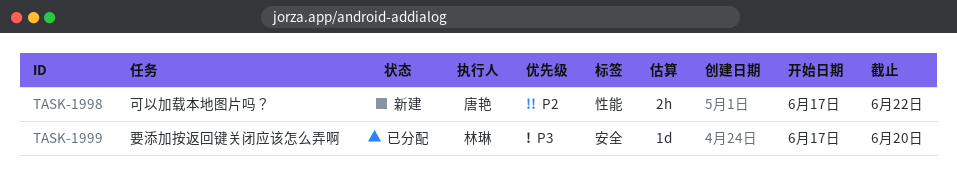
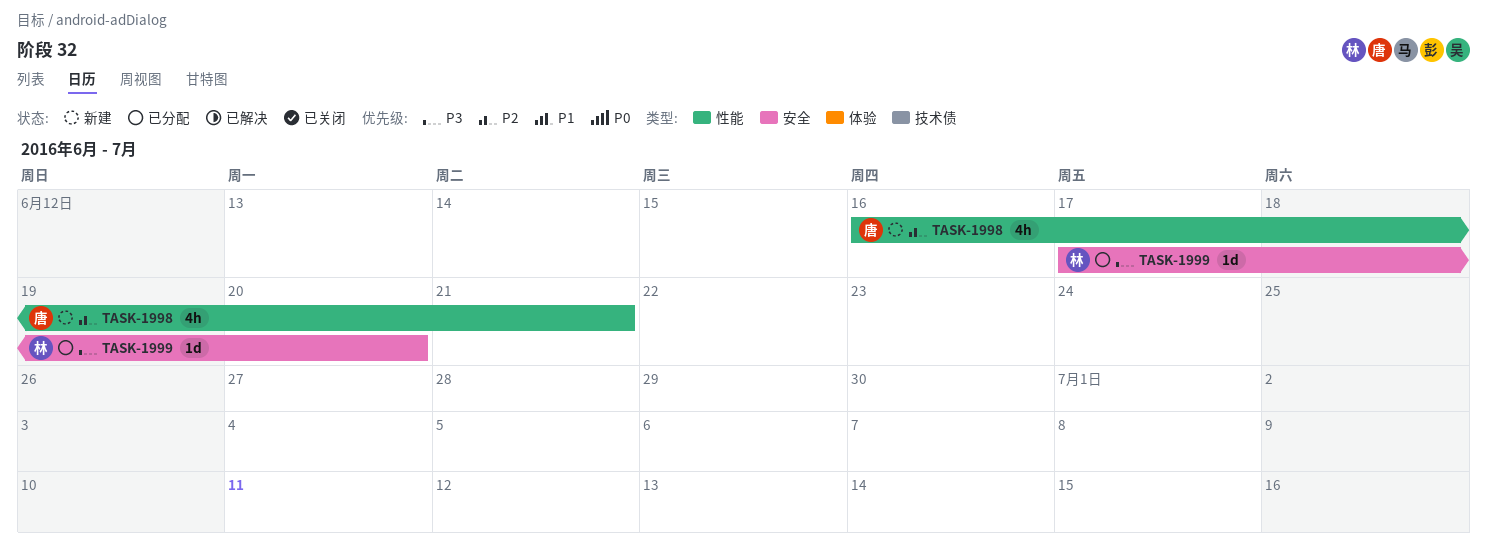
TASK-1998, estimate: 2h -> 4h
TASK-1998, start: Jun 17 -> Jun 16
TASK-1998, due: Jun 22 -> Jun 21

